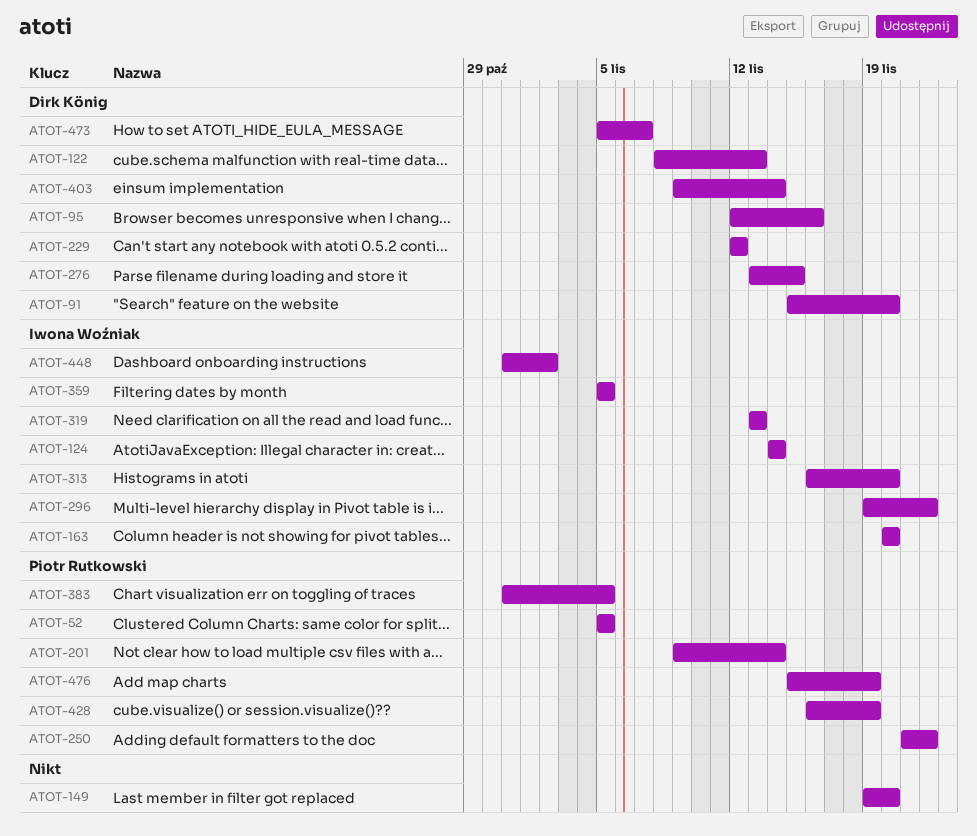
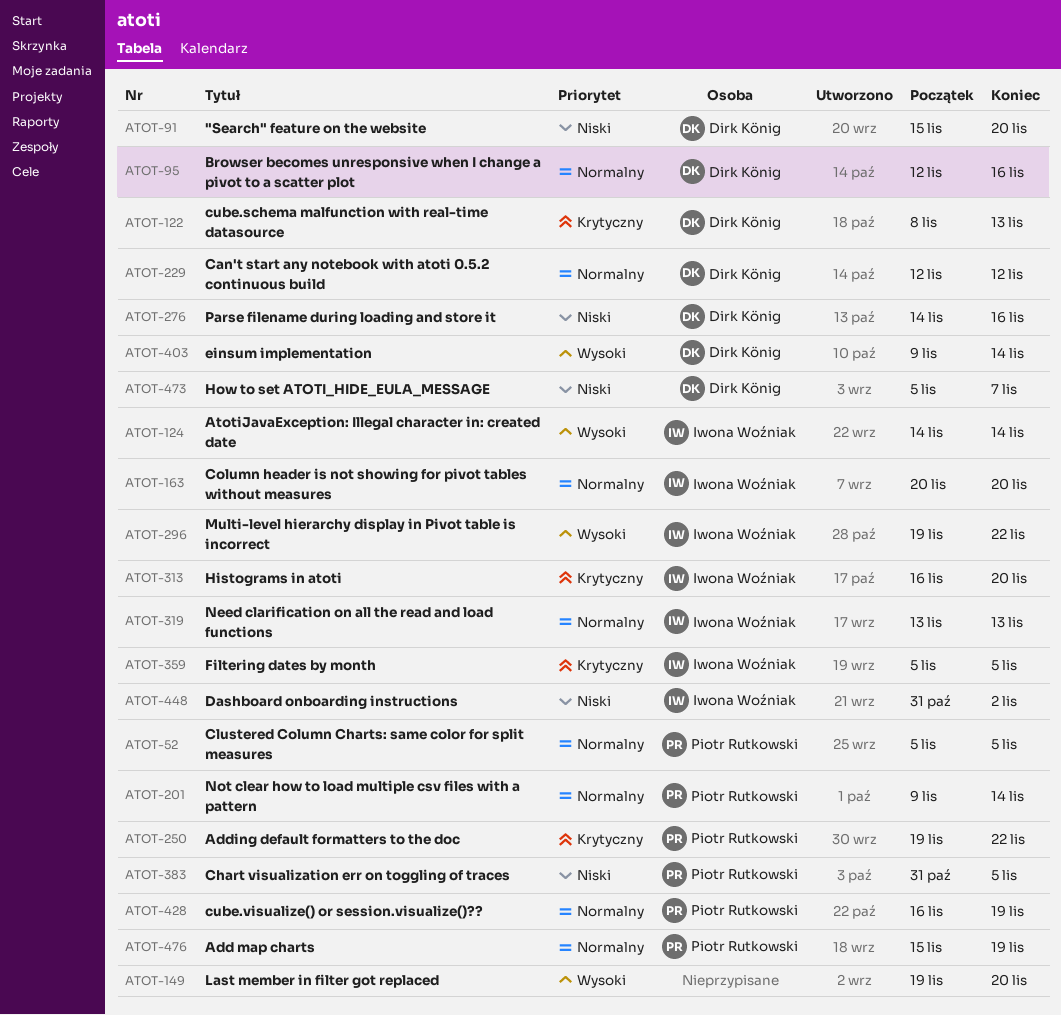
ATOT-250, start: Nov 21 -> Nov 19
ATOT-276, start: Nov 13 -> Nov 14
ATOT-276, due: Nov 15 -> Nov 16

